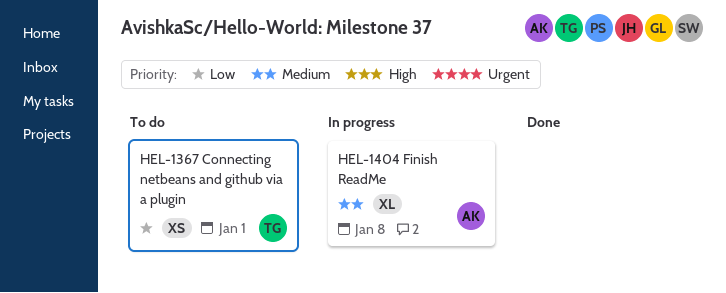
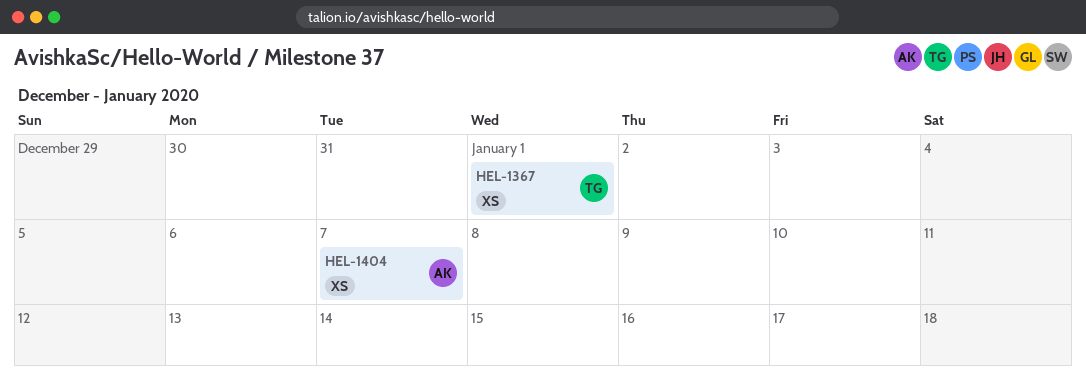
HEL-1404, estimate: XL -> XS
HEL-1404, due: Jan 8 -> Jan 7

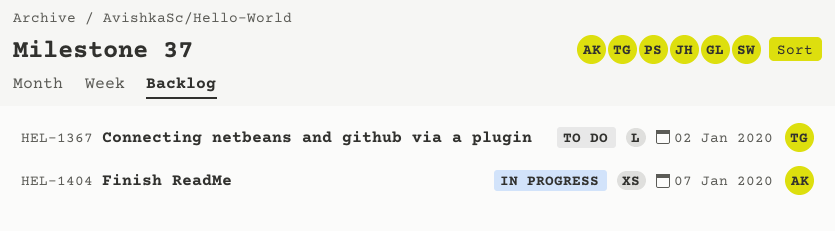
HEL-1367, estimate: XS -> L
HEL-1367, due: Jan 1 -> Jan 2

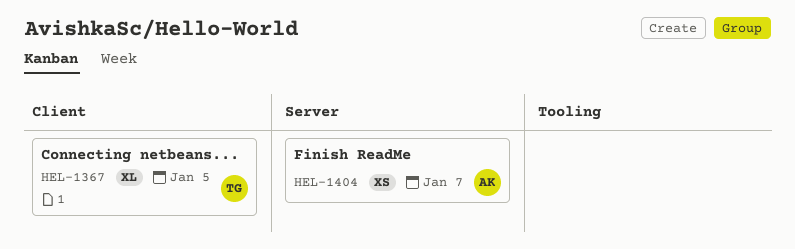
HEL-1367, estimate: L -> XL
HEL-1367, due: Jan 2 -> Jan 5

